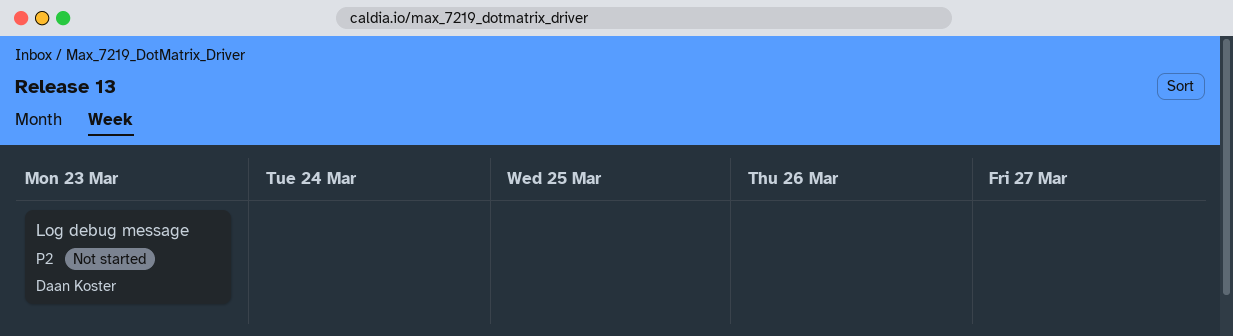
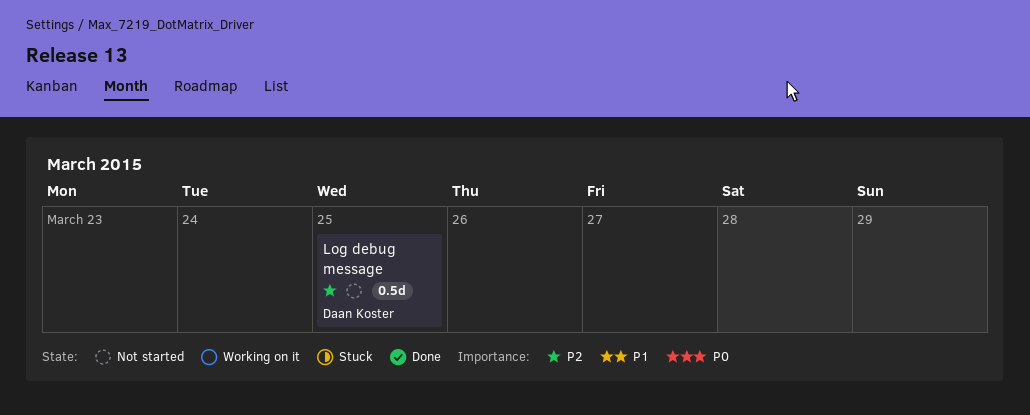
Log debug message, due: Mar 23 -> Mar 25

